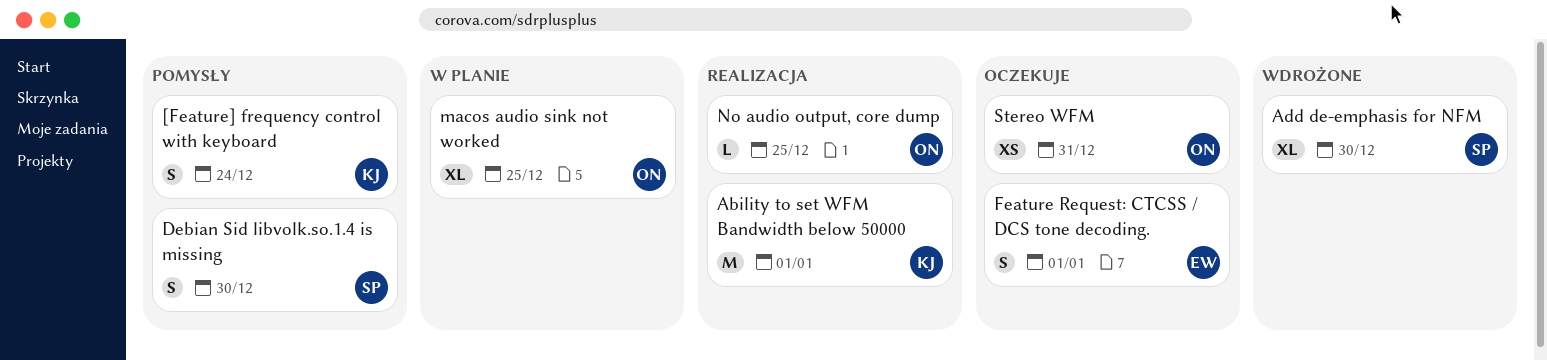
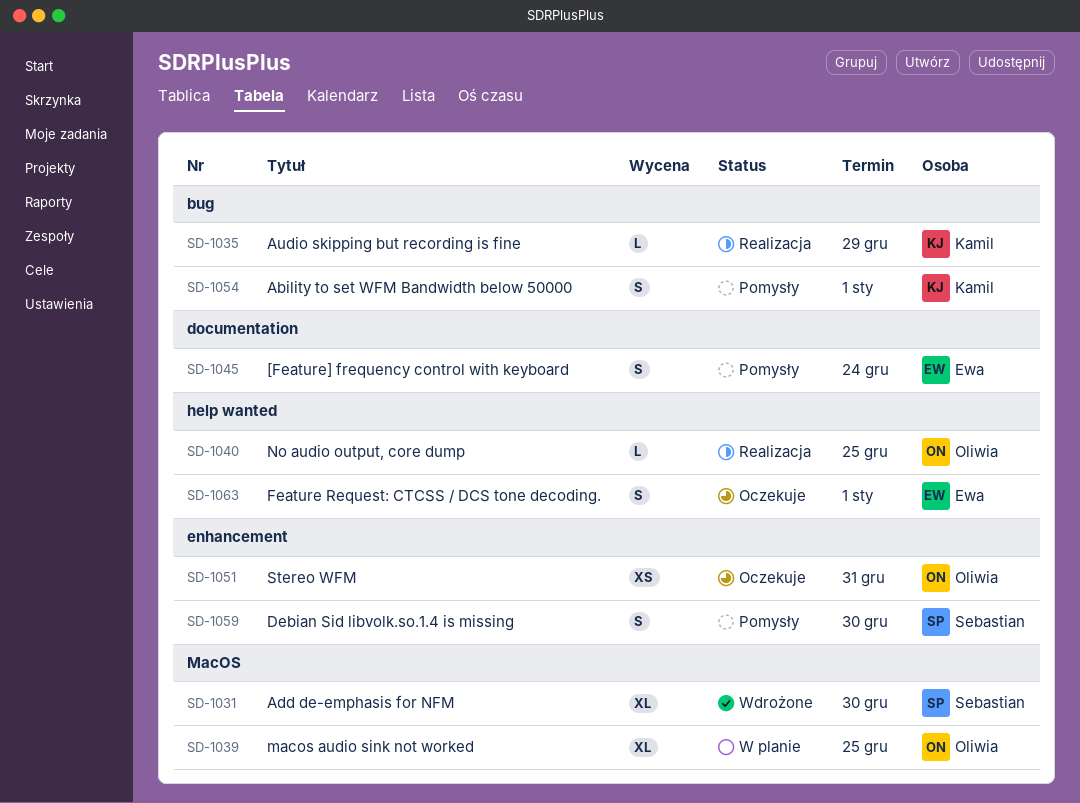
[Feature] frequency control with keyboard, owner: Kamil -> Ewa
Ability to set WFM Bandwidth below 50000, status: Realizacja -> Pomysły
Ability to set WFM Bandwidth below 50000, estimate: M -> S
Audio skipping but recording is fine: none -> present

